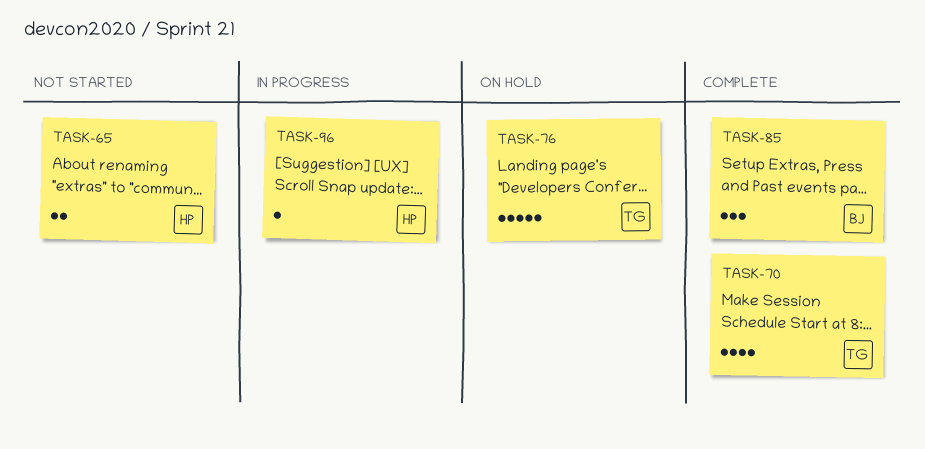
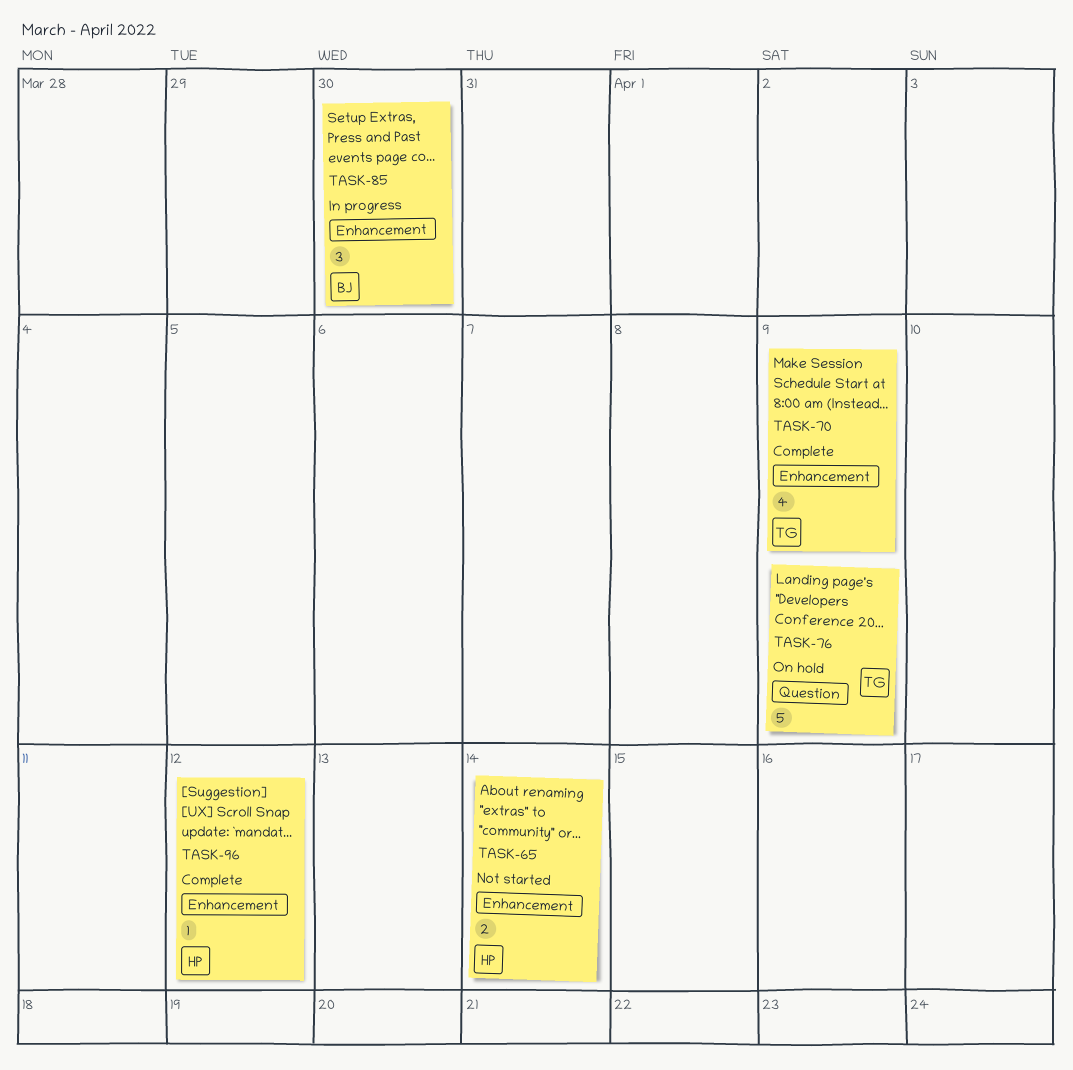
TASK-85, status: Complete -> In progress
TASK-96, status: In progress -> Complete

